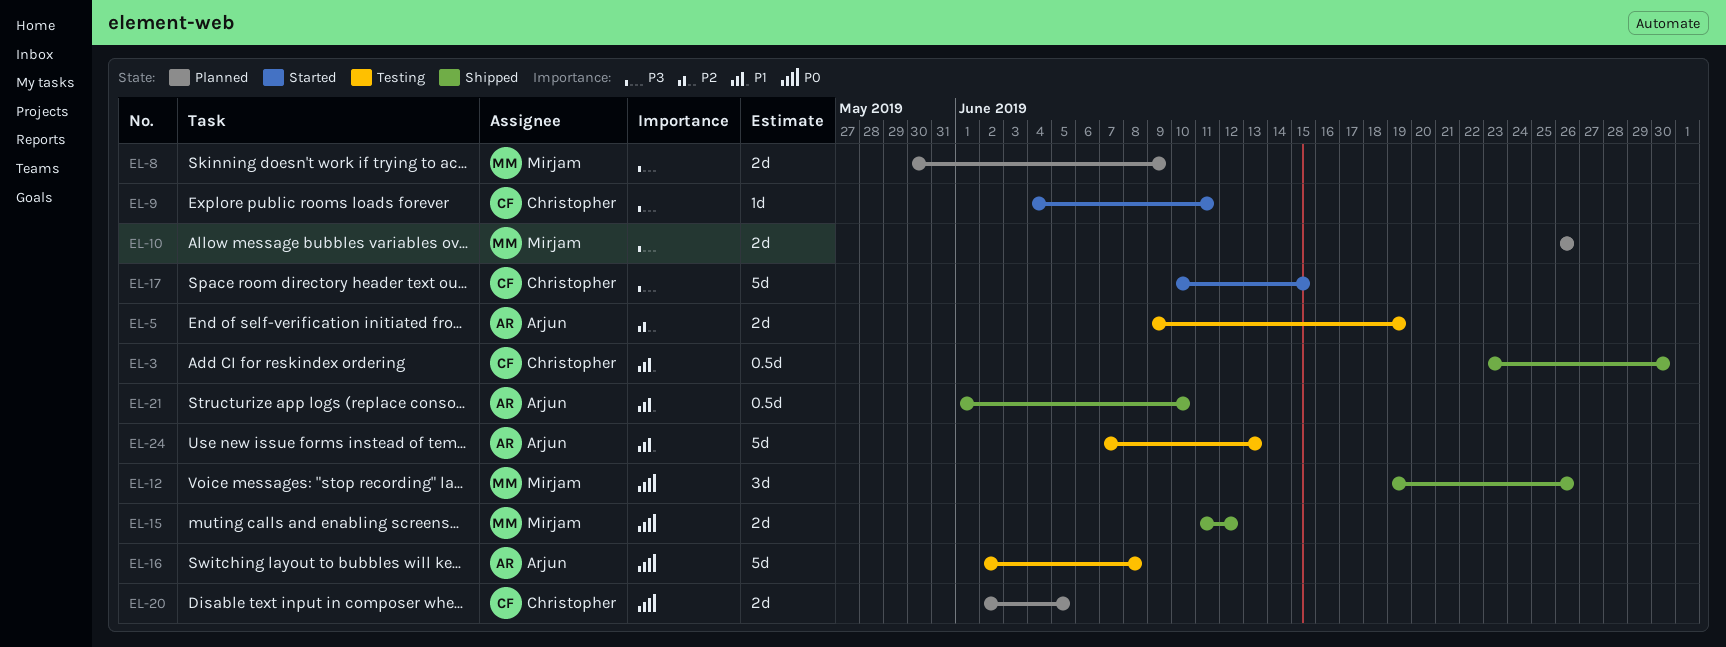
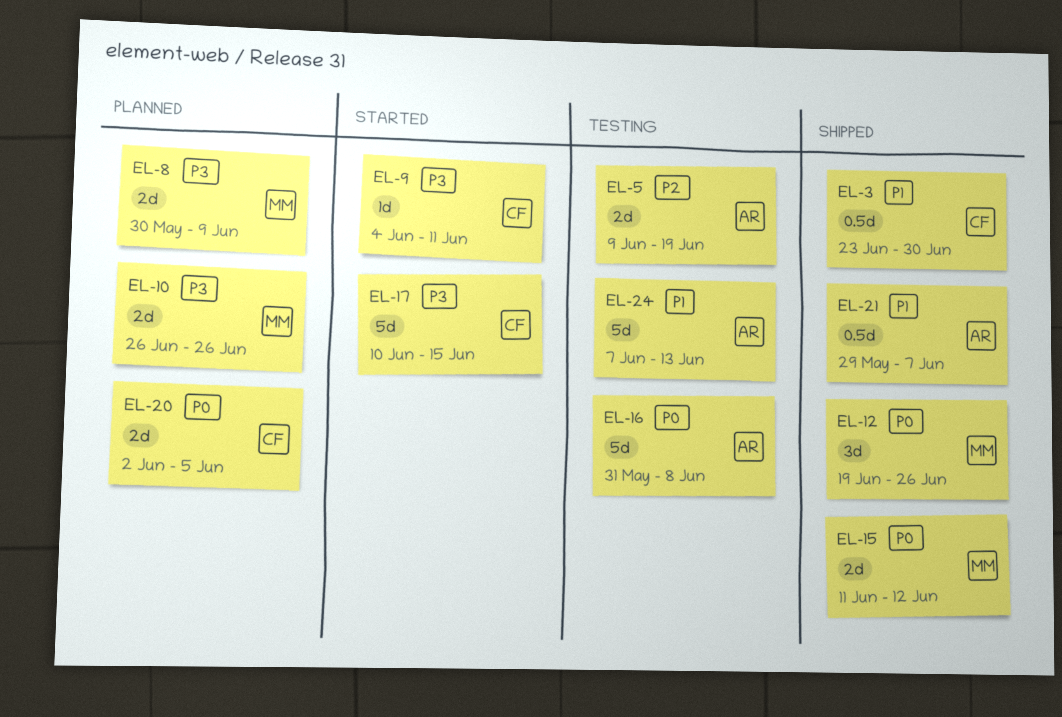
EL-16, start: Jun 2 -> May 31
EL-21, start: Jun 1 -> May 29
EL-21, due: Jun 10 -> Jun 7

